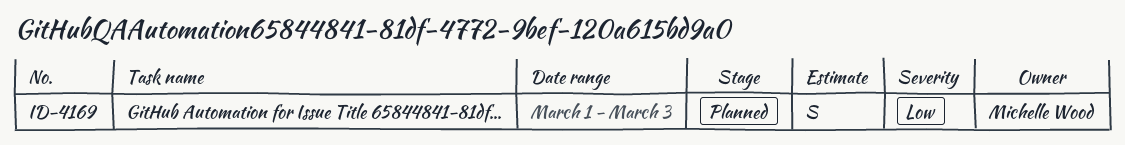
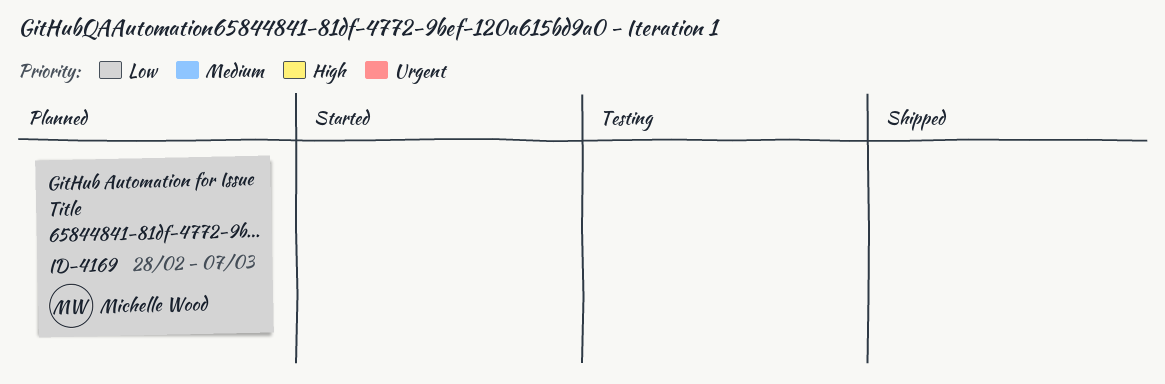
ID-4169, start: Mar 1 -> Feb 28
ID-4169, due: Mar 3 -> Mar 7

